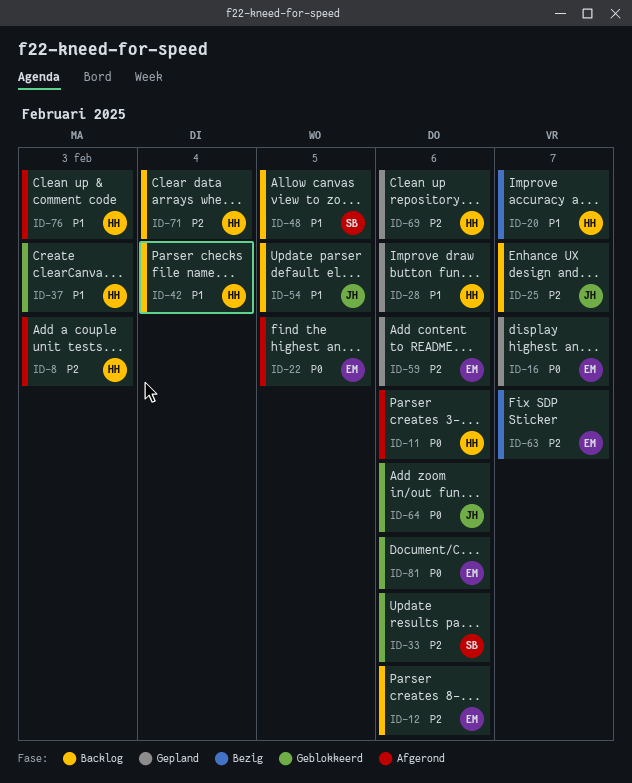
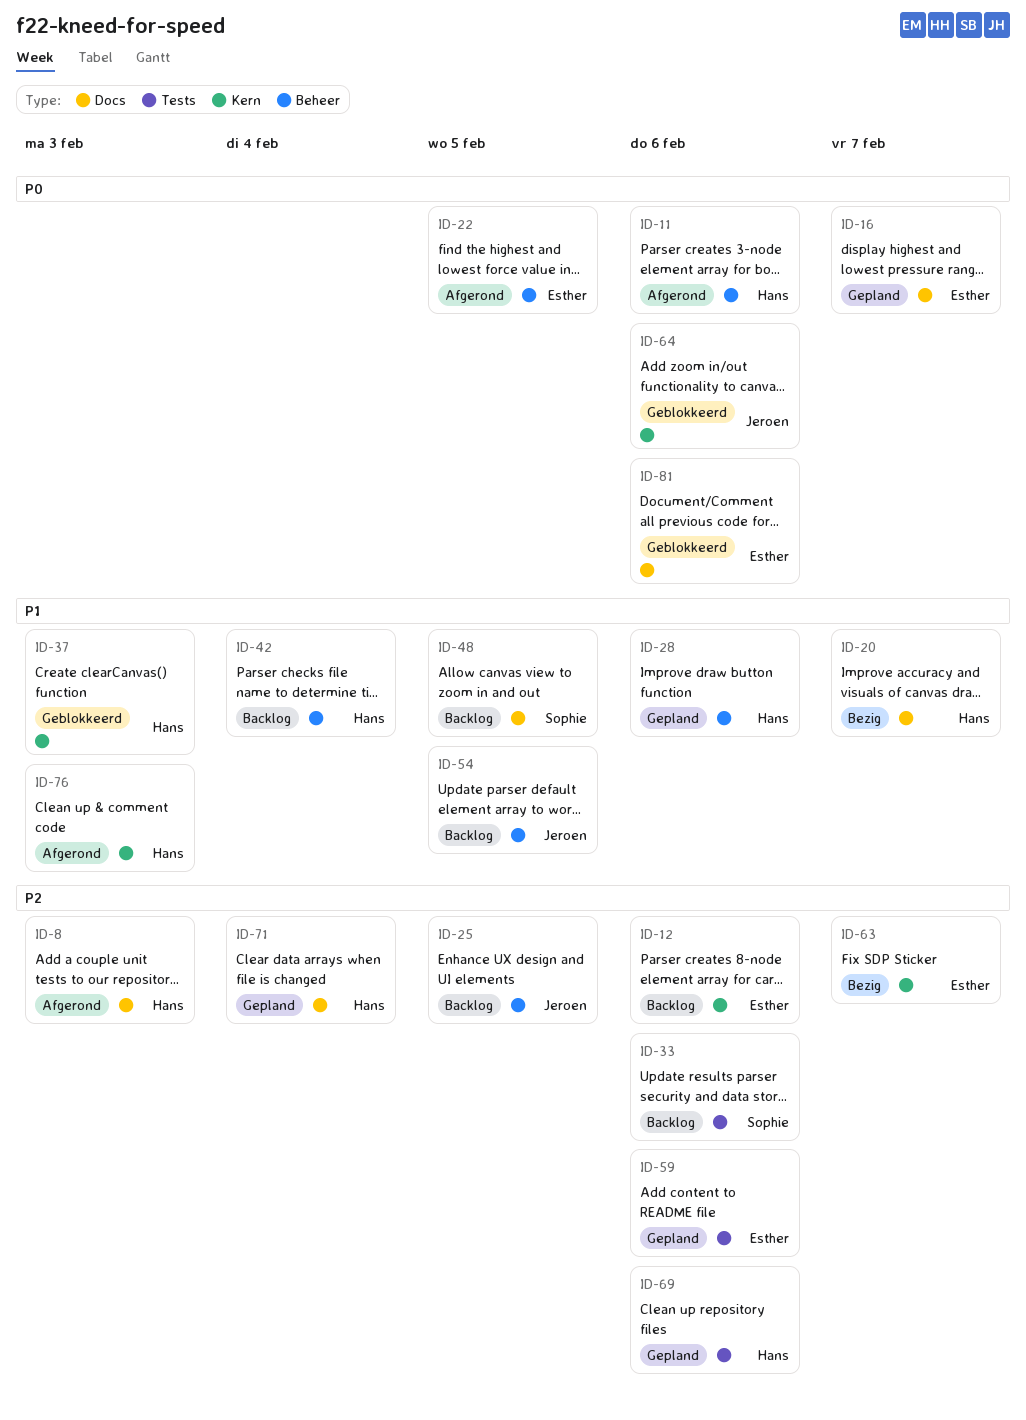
ID-25, due: Feb 7 -> Feb 5
ID-33, status: Geblokkeerd -> Backlog
ID-71, status: Backlog -> Gepland

